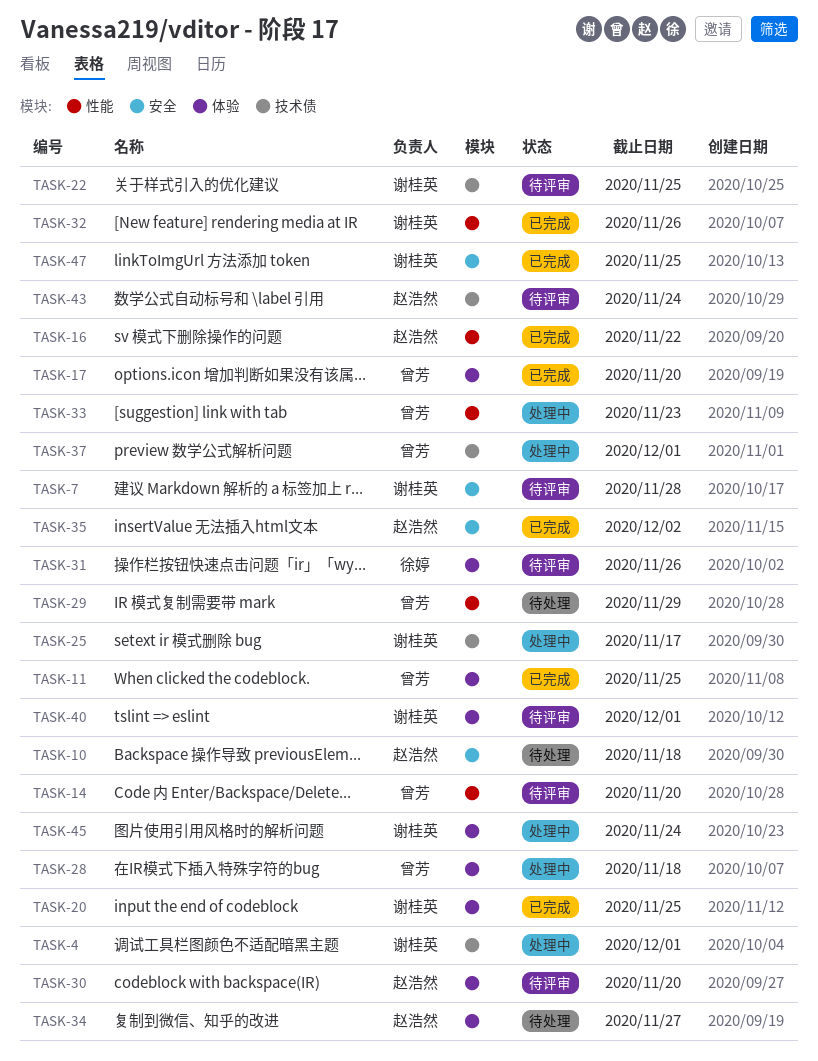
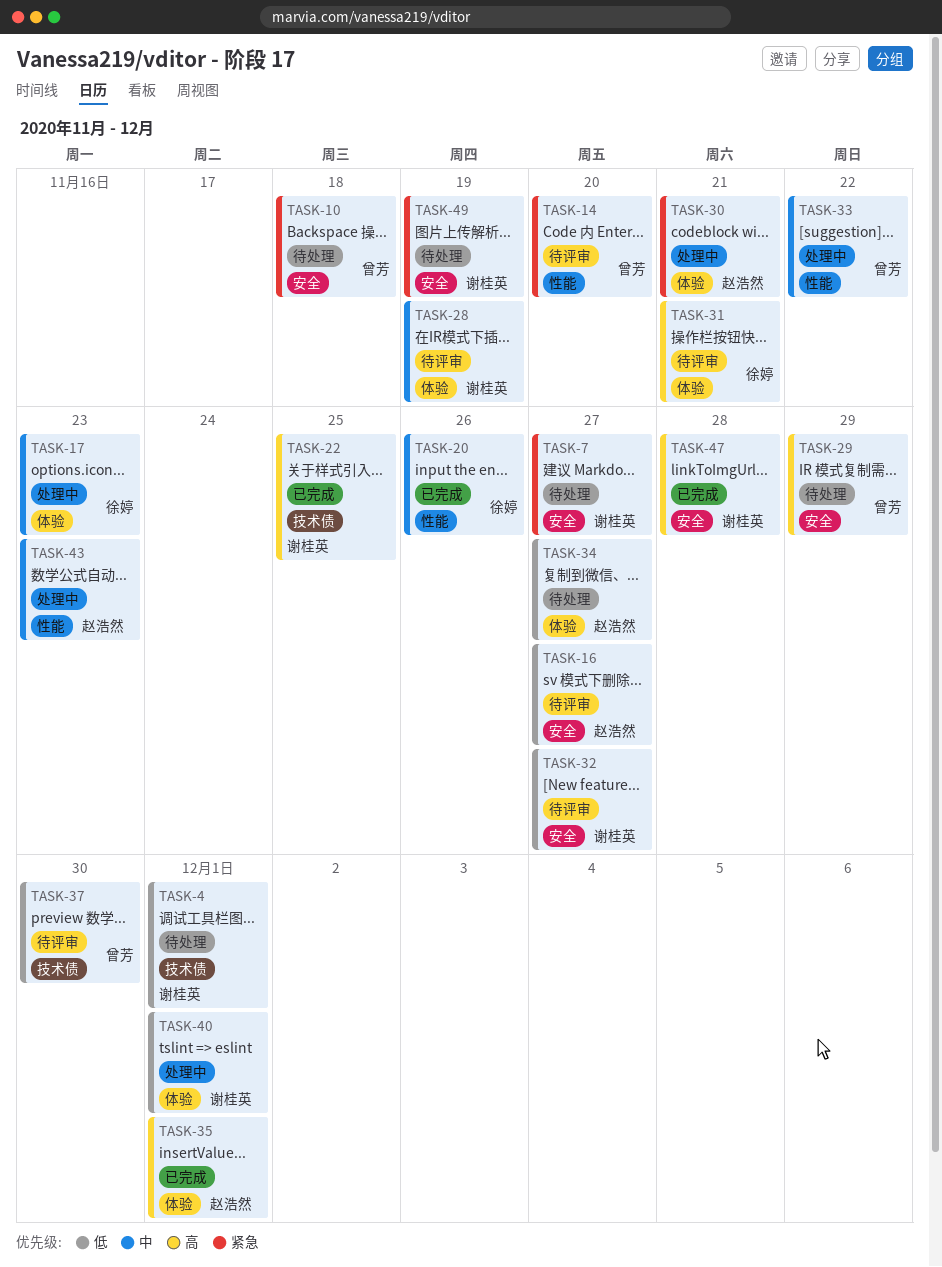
TASK-4, status: 处理中 -> 待处理
TASK-7, status: 待评审 -> 待处理
TASK-7, due: Nov 28 -> Nov 27
TASK-10, owner: 赵浩然 -> 曾芳
TASK-11: present -> none
TASK-16, status: 已完成 -> 待评审
TASK-16, label: 性能 -> 安全
TASK-16, due: Nov 22 -> Nov 27
TASK-17, status: 已完成 -> 处理中
TASK-17, owner: 曾芳 -> 徐婷
TASK-17, due: Nov 20 -> Nov 23
TASK-20, owner: 谢桂英 -> 徐婷
TASK-20, label: 体验 -> 性能
TASK-20, due: Nov 25 -> Nov 26
TASK-22, status: 待评审 -> 已完成
TASK-25: present -> none
TASK-28, status: 处理中 -> 待评审
TASK-28, owner: 曾芳 -> 谢桂英
TASK-28, due: Nov 18 -> Nov 19
TASK-29, label: 性能 -> 安全
TASK-30, status: 待评审 -> 处理中
TASK-30, due: Nov 20 -> Nov 21
TASK-31, due: Nov 26 -> Nov 21
TASK-32, status: 已完成 -> 待评审
TASK-32, label: 性能 -> 安全
TASK-32, due: Nov 26 -> Nov 27
TASK-33, due: Nov 23 -> Nov 22
TASK-35, label: 安全 -> 体验
TASK-35, due: Dec 2 -> Dec 1
TASK-37, status: 处理中 -> 待评审
TASK-37, due: Dec 1 -> Nov 30
TASK-40, status: 待评审 -> 处理中
TASK-43, status: 待评审 -> 处理中
TASK-43, label: 技术债 -> 性能
TASK-43, due: Nov 24 -> Nov 23
TASK-45: present -> none
TASK-47, due: Nov 25 -> Nov 28
TASK-49: none -> present

